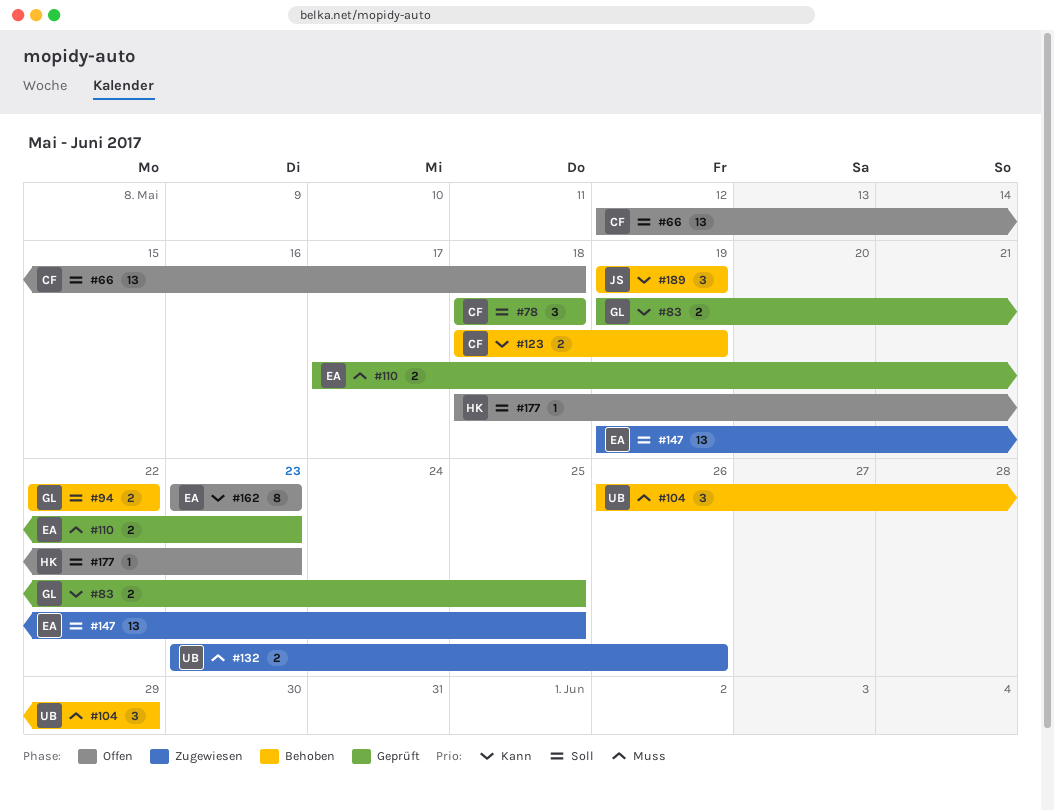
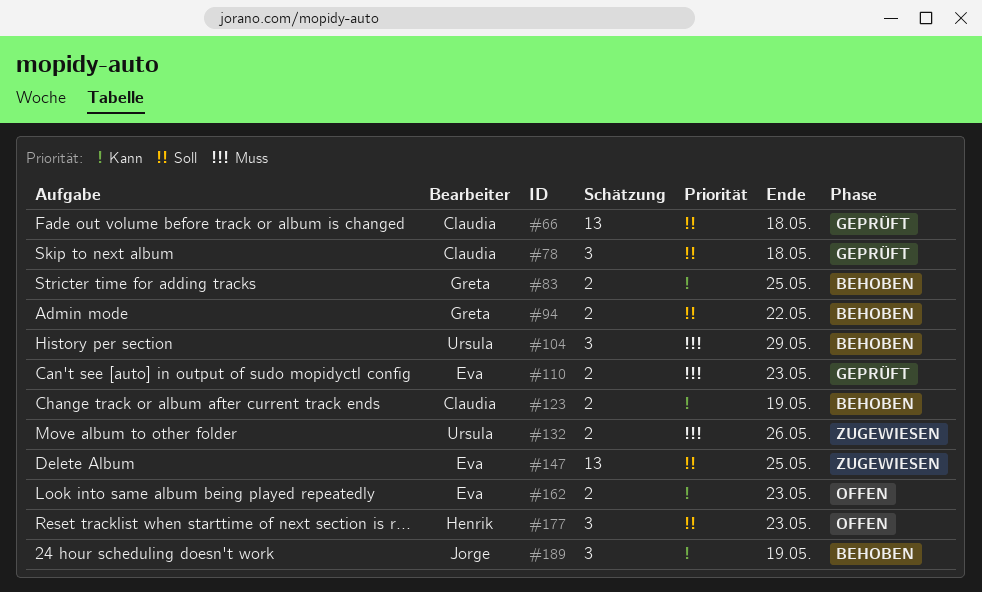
#66, status: Offen -> Geprüft
#83, status: Geprüft -> Behoben
#162, estimate: 8 -> 2
#177, estimate: 1 -> 3

